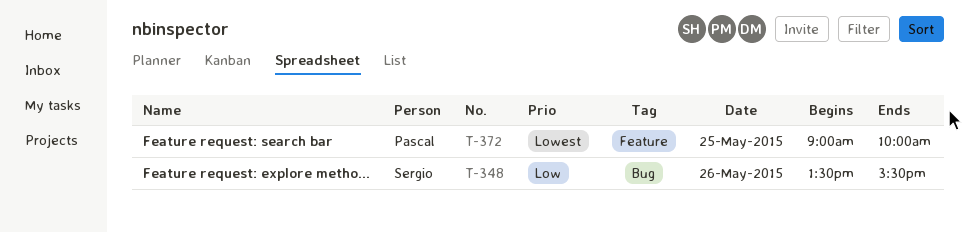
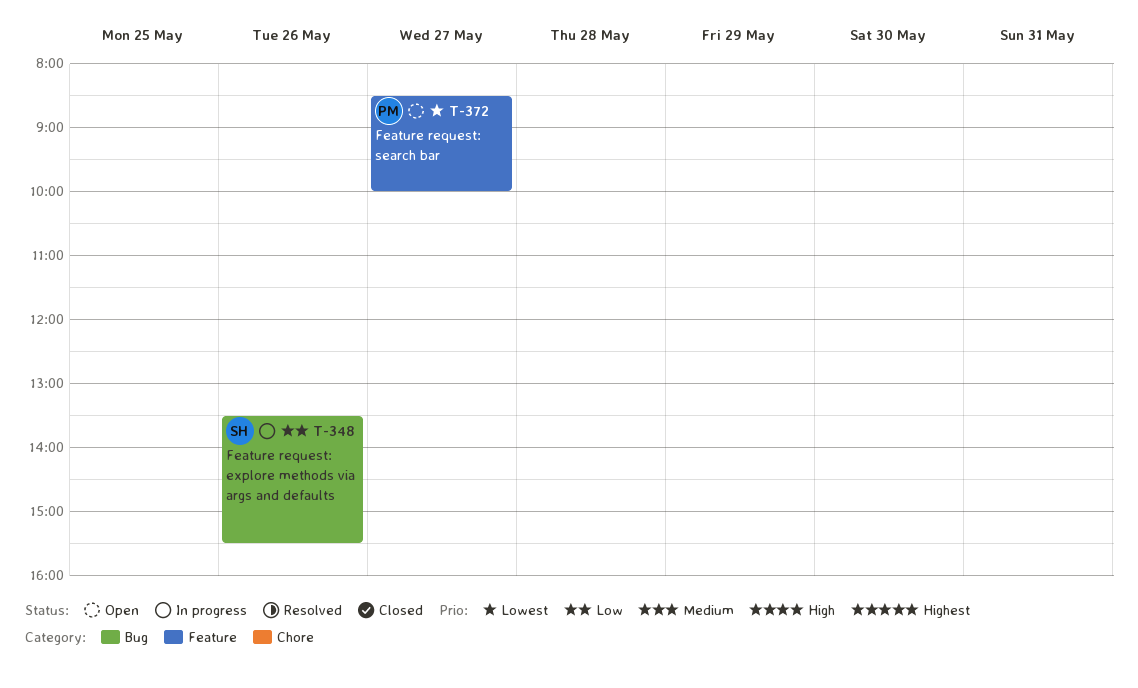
T-372, day: May 25 -> May 27
T-372, begins: 09:00 -> 08:30

